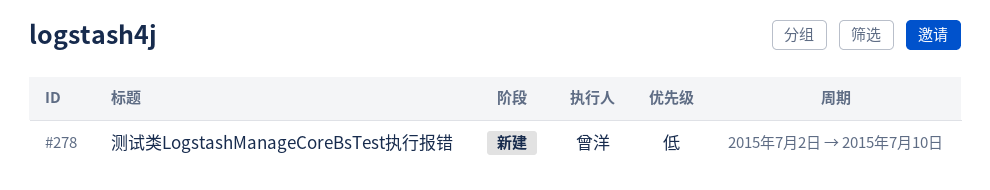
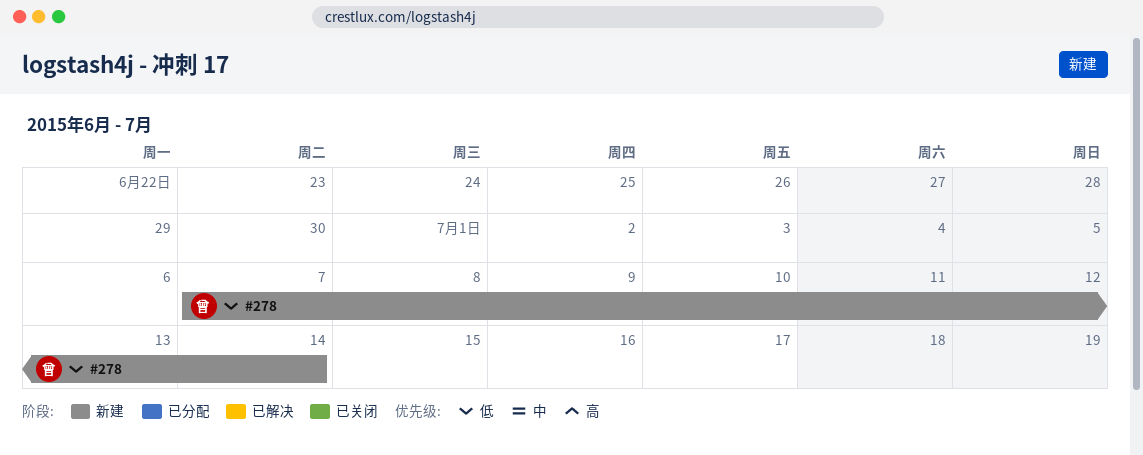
#278, start: Jul 2 -> Jul 7
#278, due: Jul 10 -> Jul 14

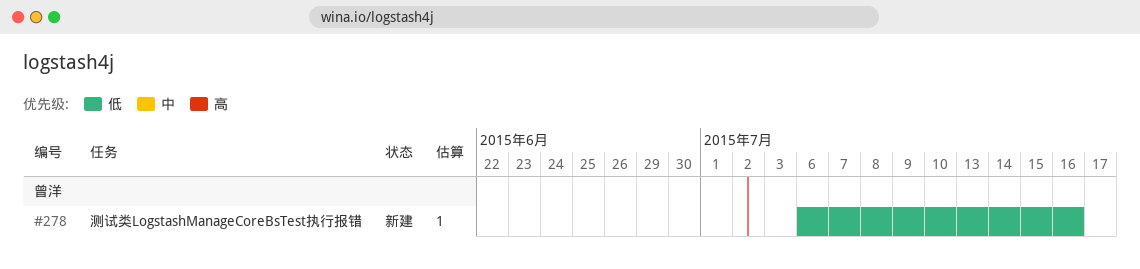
#278, start: Jul 7 -> Jul 6
#278, due: Jul 14 -> Jul 16

